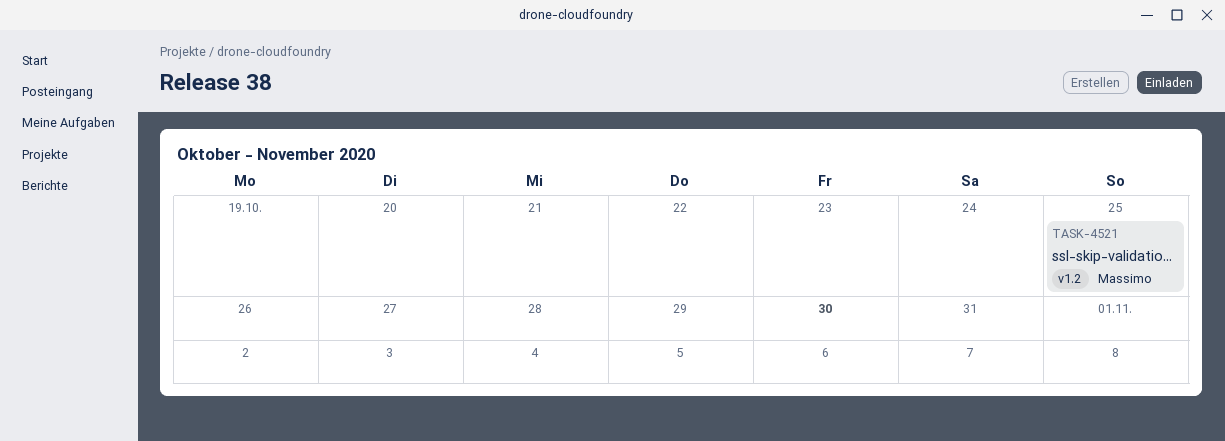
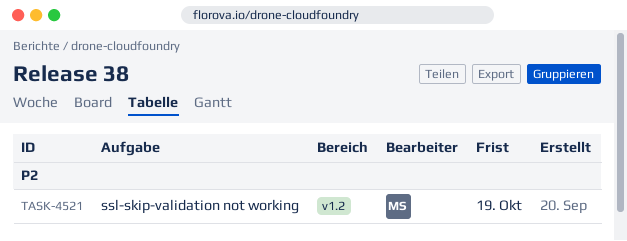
TASK-4521, due: Oct 25 -> Oct 19

